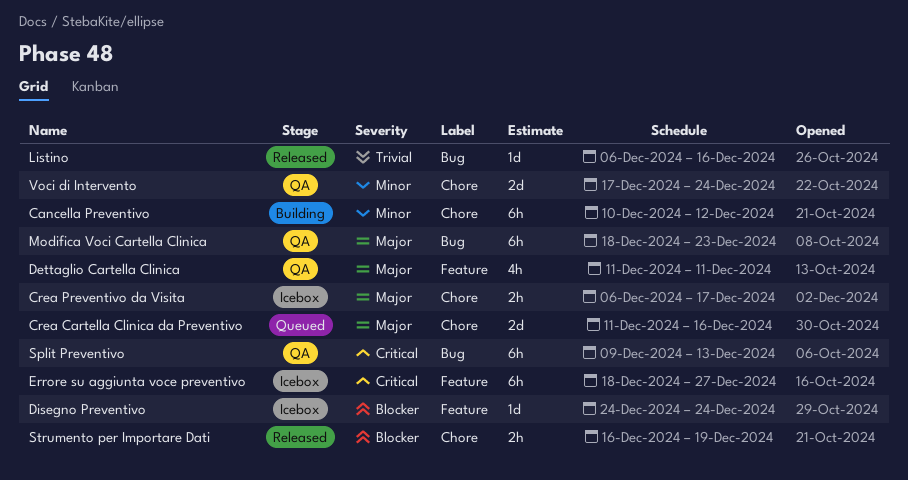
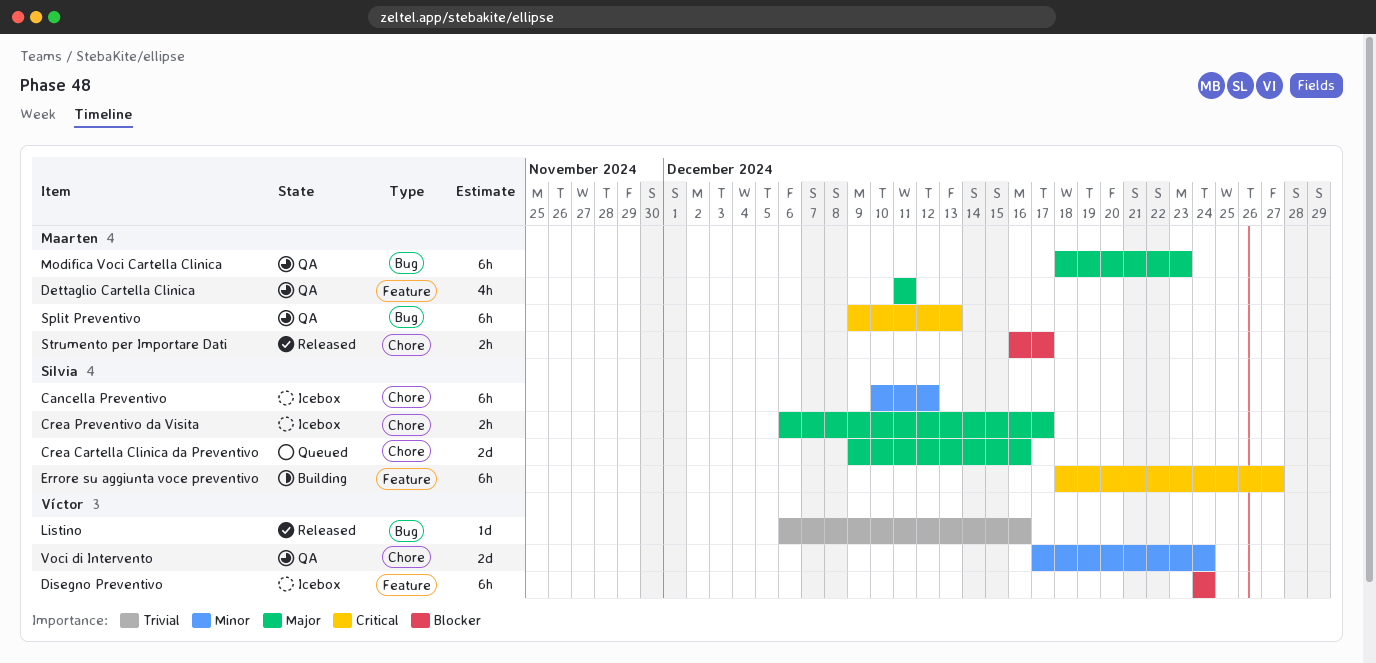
Cancella Preventivo, status: Building -> Icebox
Crea Cartella Clinica da Preventivo, start: Dec 11 -> Dec 9
Disegno Preventivo, estimate: 1d -> 6h
Errore su aggiunta voce preventivo, status: Icebox -> Building
Strumento per Importare Dati, due: Dec 19 -> Dec 17

